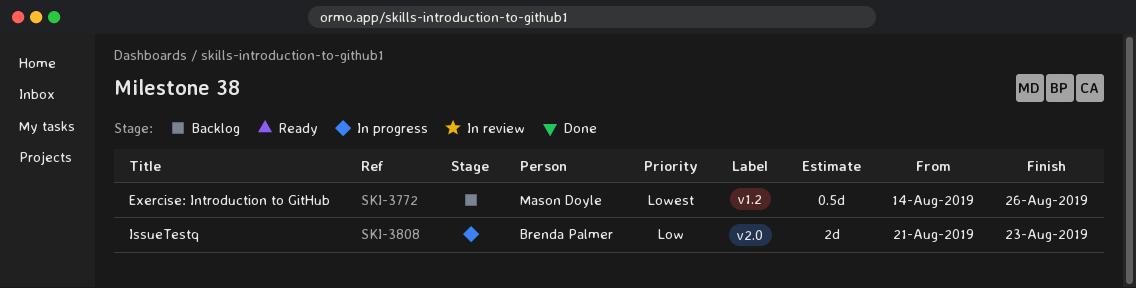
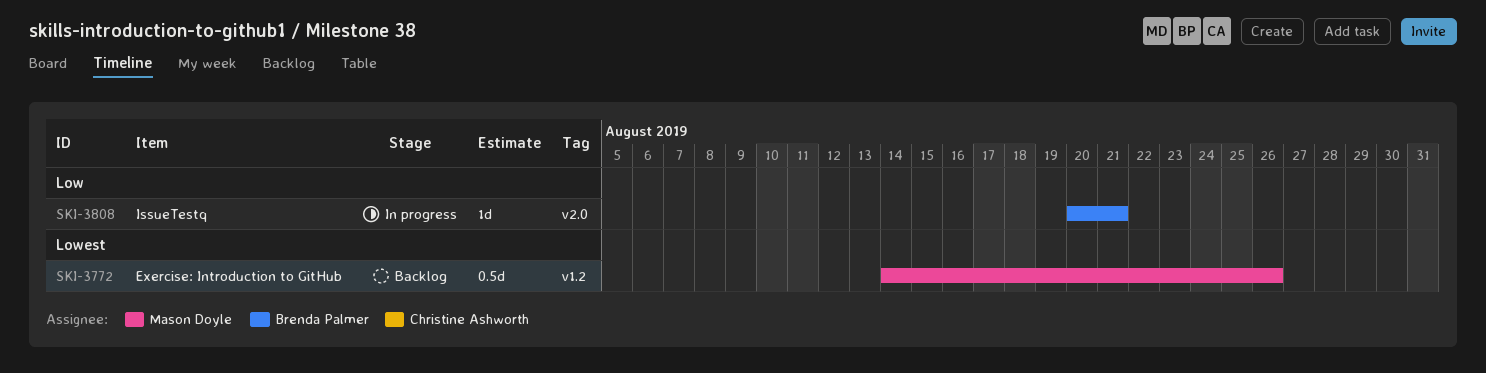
SKI-3808, estimate: 2d -> 1d
SKI-3808, start: Aug 21 -> Aug 20
SKI-3808, due: Aug 23 -> Aug 21

